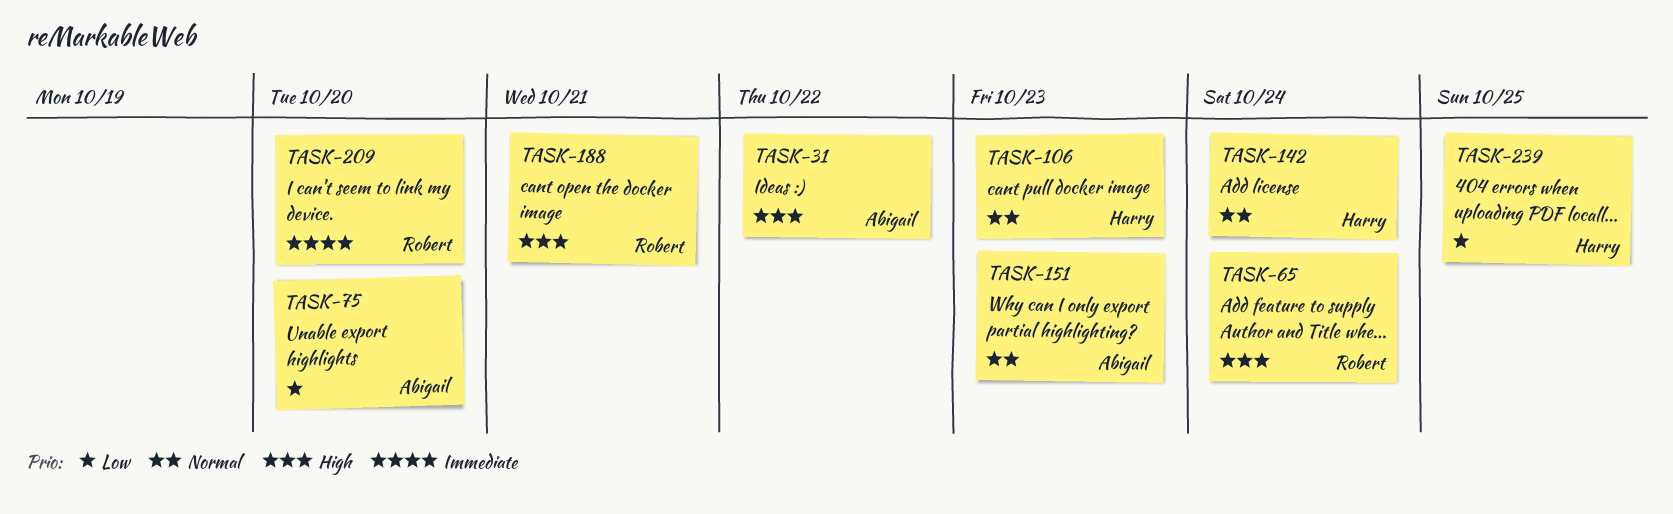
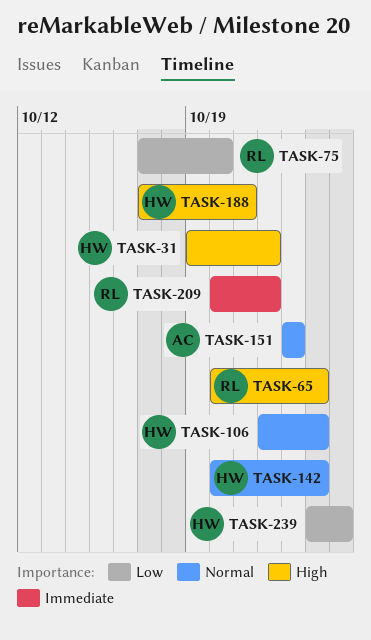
TASK-31, owner: Abigail -> Harry
TASK-75, owner: Abigail -> Robert
TASK-106, due: Oct 23 -> Oct 24
TASK-188, owner: Robert -> Harry
TASK-209, due: Oct 20 -> Oct 22

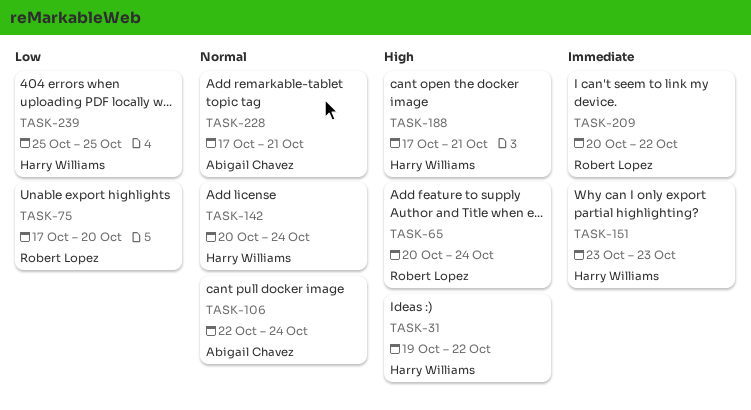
TASK-106, owner: Harry Williams -> Abigail Chavez
TASK-151, owner: Abigail Chavez -> Harry Williams
TASK-151, priority: Normal -> Immediate
TASK-228: none -> present
TASK-239, start: Oct 24 -> Oct 25

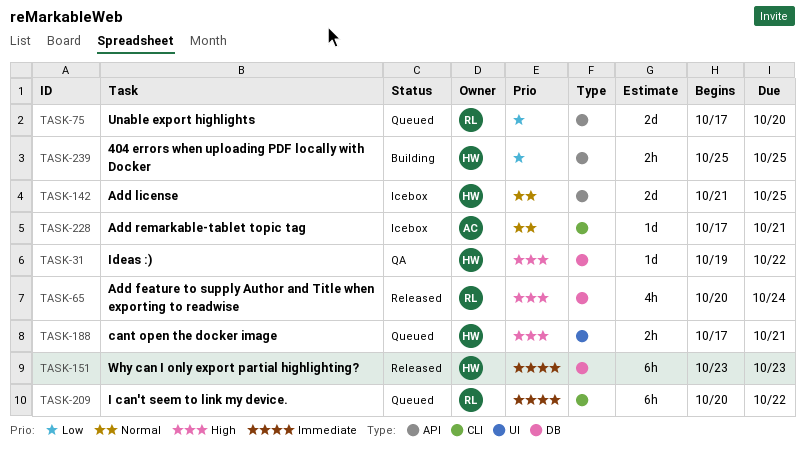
TASK-106: present -> none
TASK-142, start: Oct 20 -> Oct 21
TASK-142, due: Oct 24 -> Oct 25

